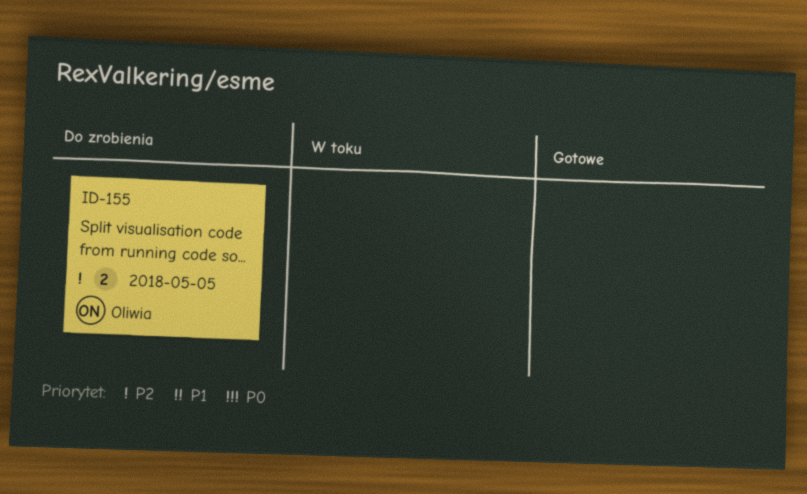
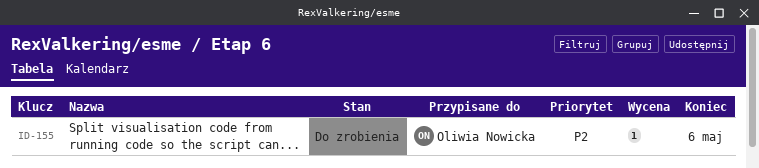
ID-155, estimate: 2 -> 1
ID-155, due: May 5 -> May 6

